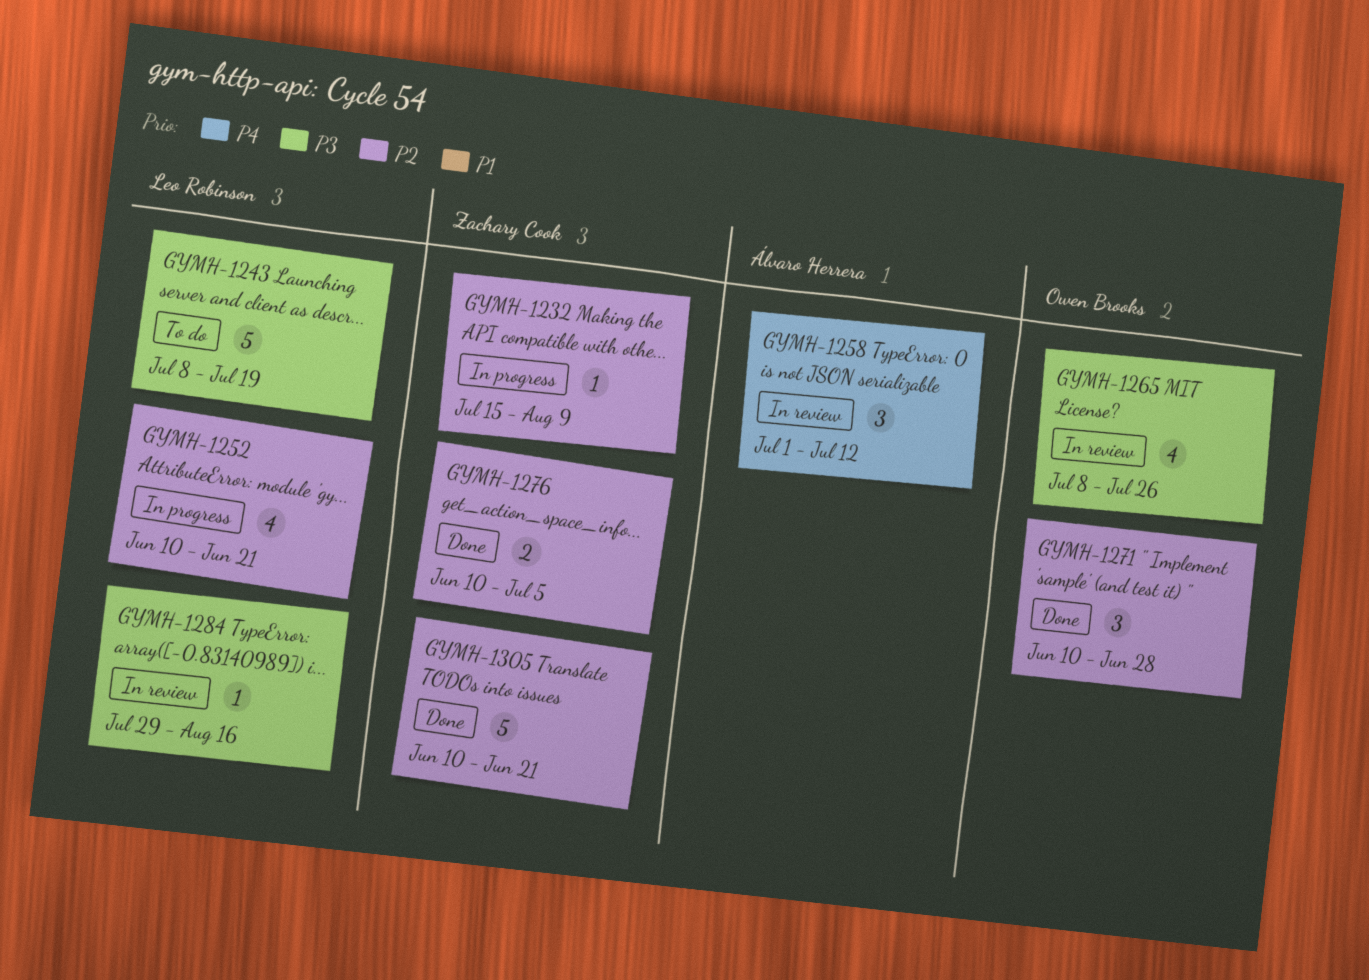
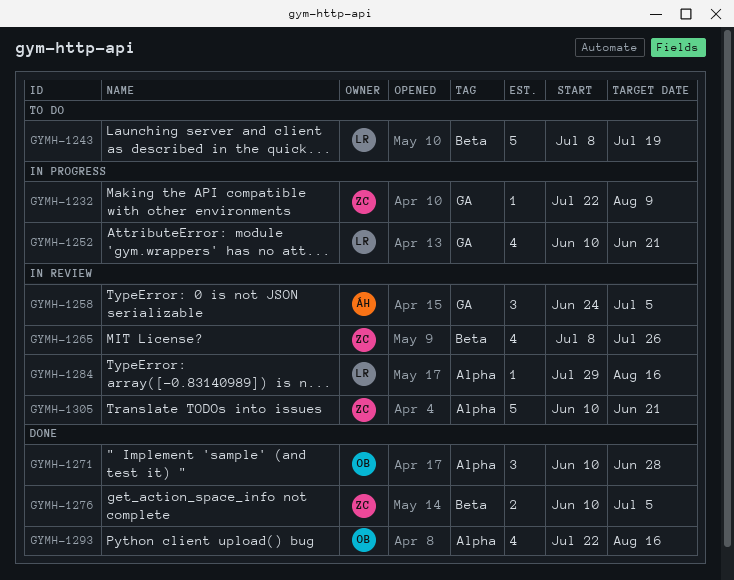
GYMH-1232, start: Jul 15 -> Jul 22
GYMH-1258, start: Jul 1 -> Jun 24
GYMH-1258, due: Jul 12 -> Jul 5
GYMH-1265, owner: Owen Brooks -> Zachary Cook
GYMH-1293: none -> present
GYMH-1305, status: Done -> In review

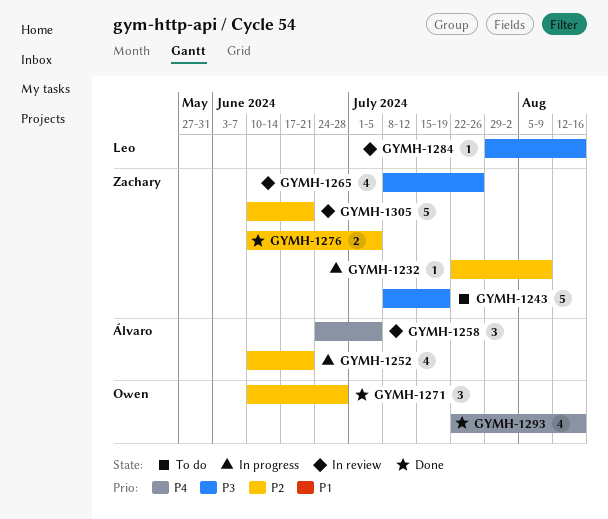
GYMH-1243, owner: Leo -> Zachary
GYMH-1252, owner: Leo -> Álvaro

